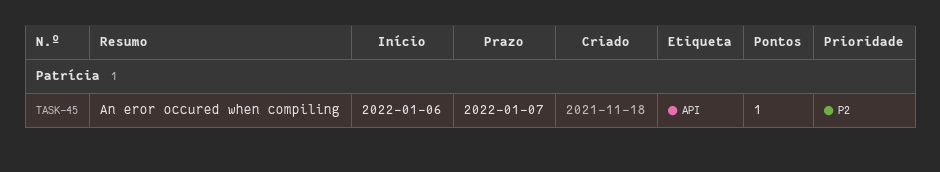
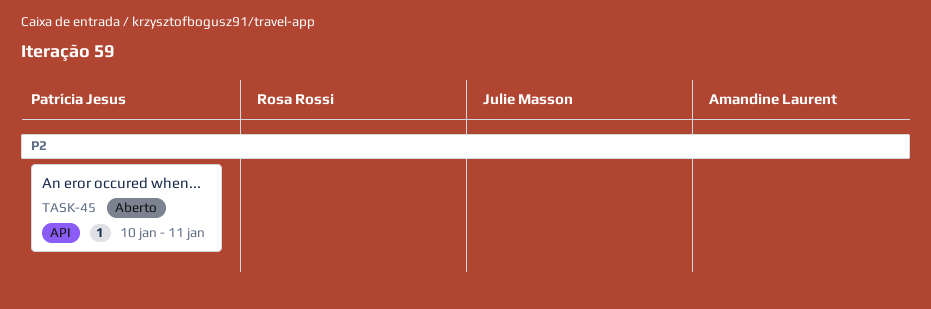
TASK-45, start: Jan 6 -> Jan 10
TASK-45, due: Jan 7 -> Jan 11

